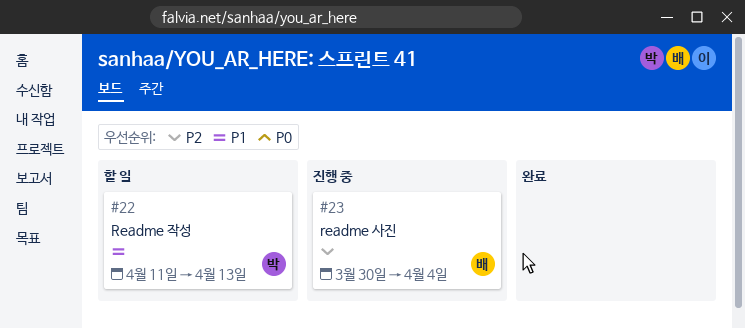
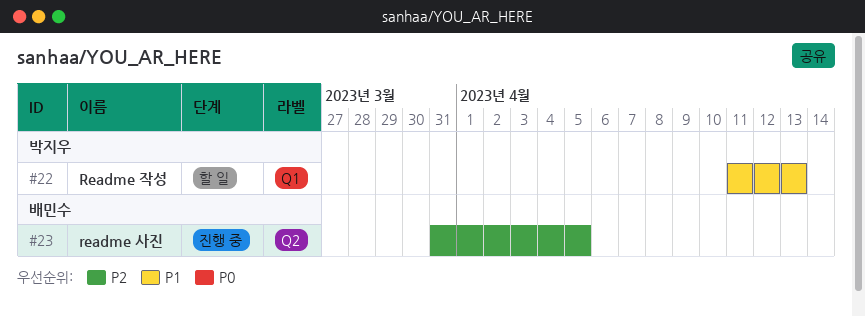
#23, start: Mar 30 -> Mar 31
#23, due: Apr 4 -> Apr 5

